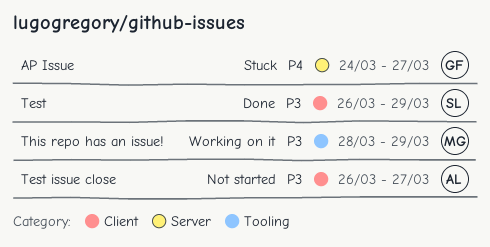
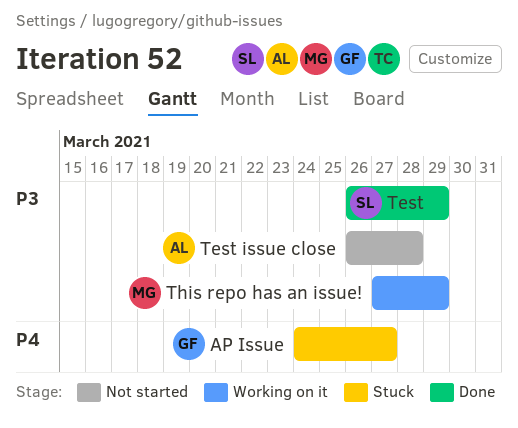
Test issue close, due: Mar 27 -> Mar 28
This repo has an issue!, start: Mar 28 -> Mar 27

